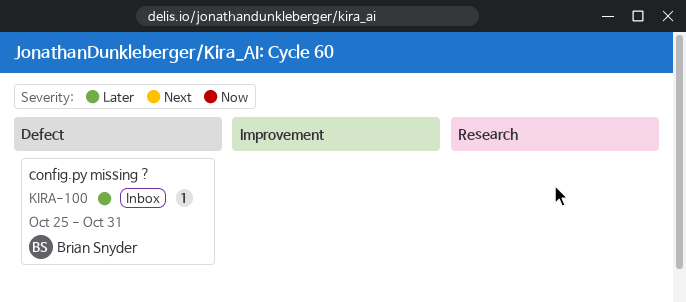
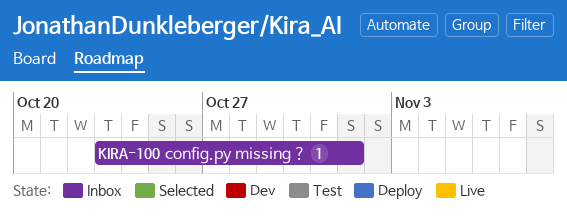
KIRA-100, start: Oct 25 -> Oct 23
KIRA-100, due: Oct 31 -> Nov 1

